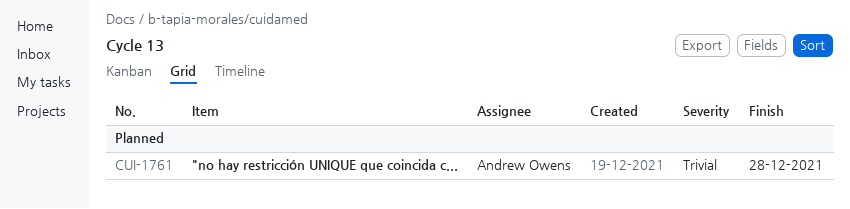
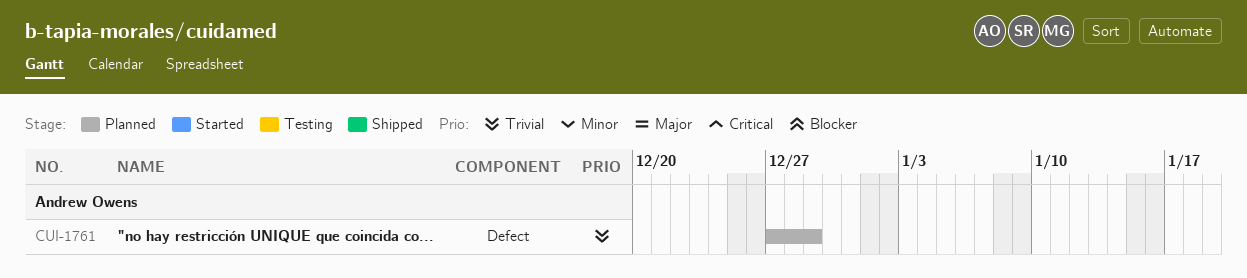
CUI-1761, due: Dec 28 -> Dec 29

